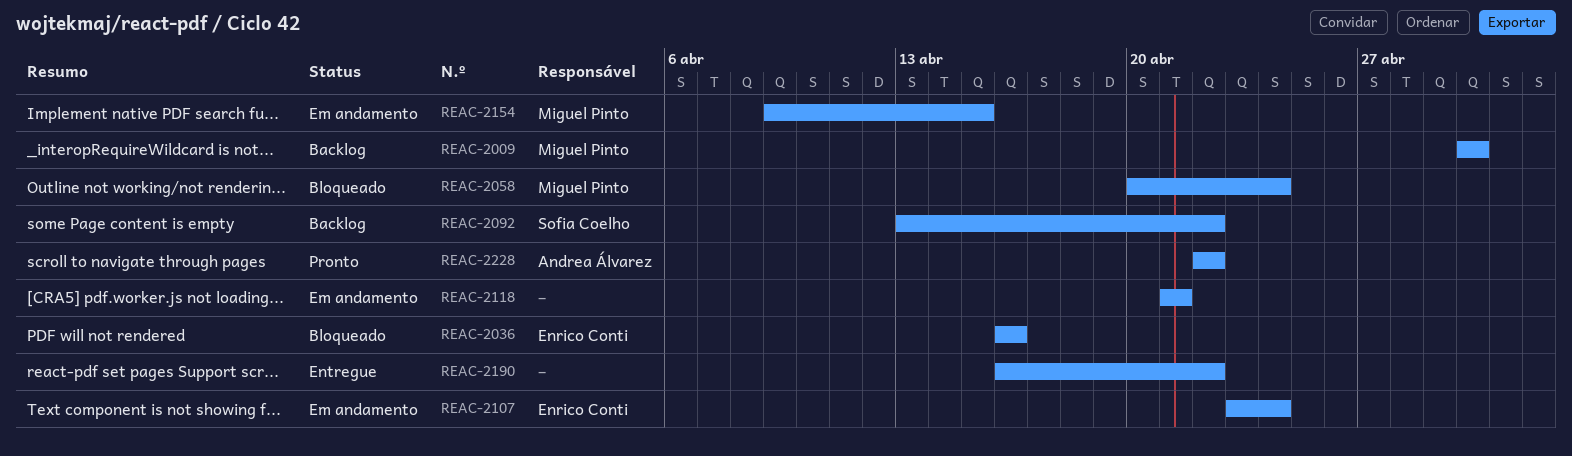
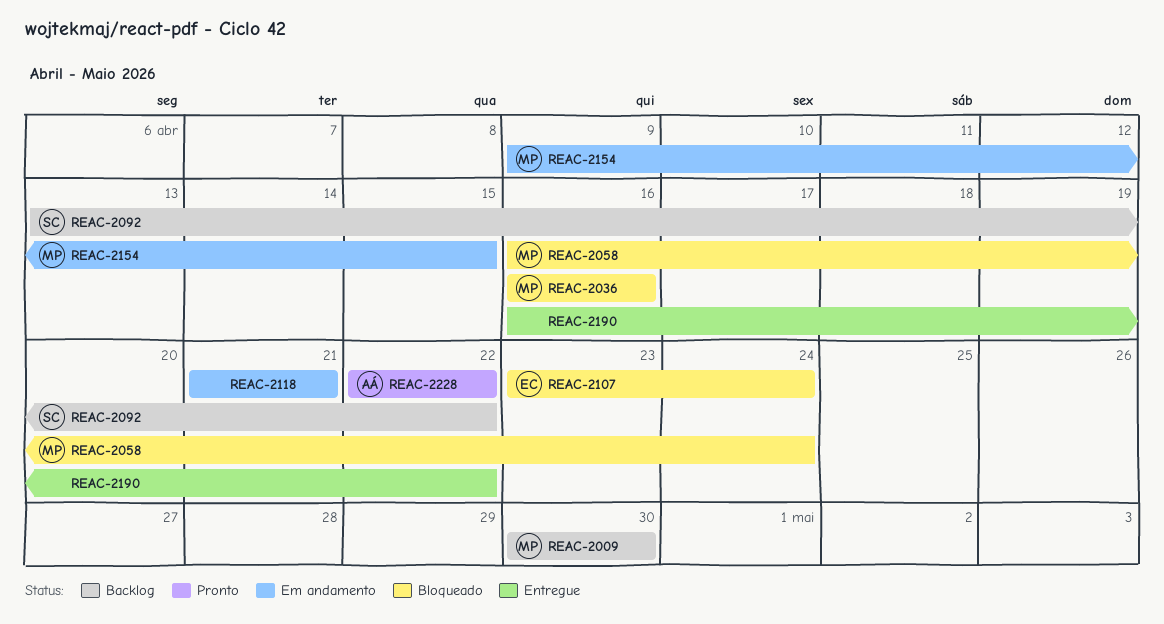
REAC-2036, owner: Enrico Conti -> Miguel Pinto
REAC-2058, start: Apr 20 -> Apr 16
REAC-2107, status: Em andamento -> Bloqueado

